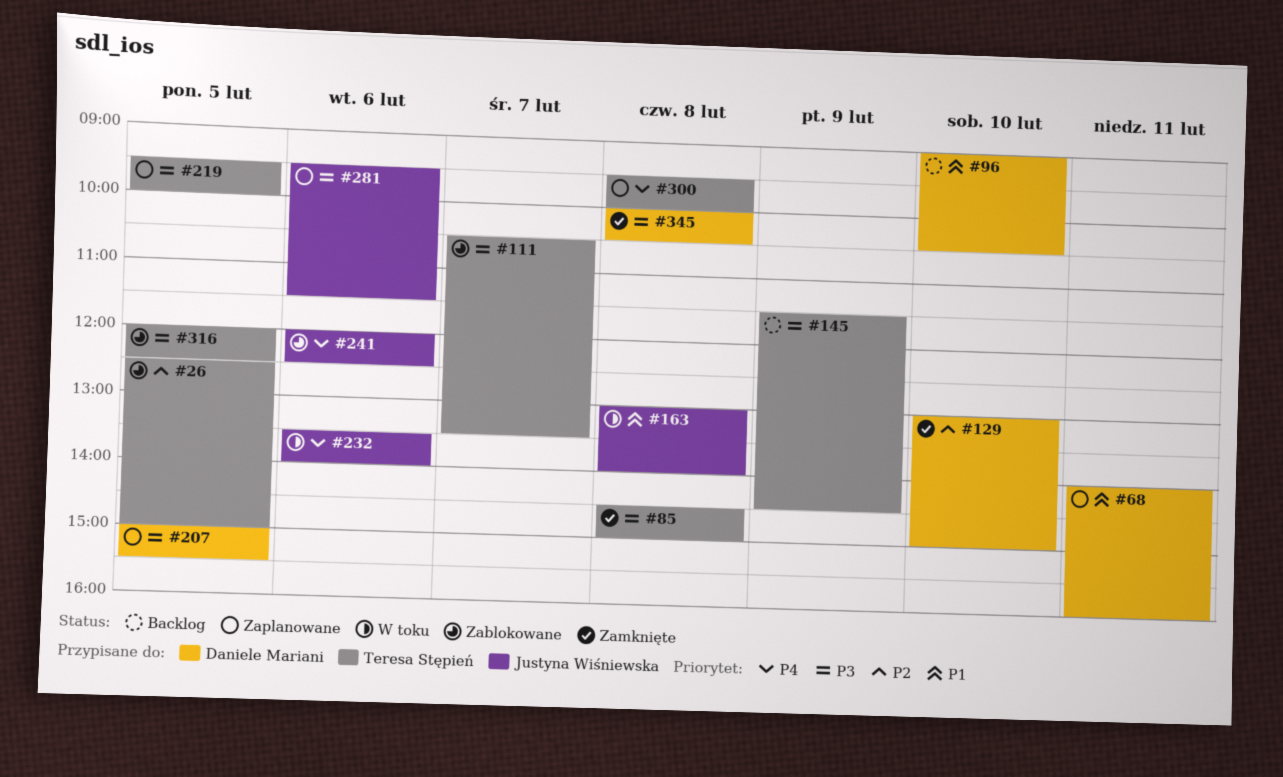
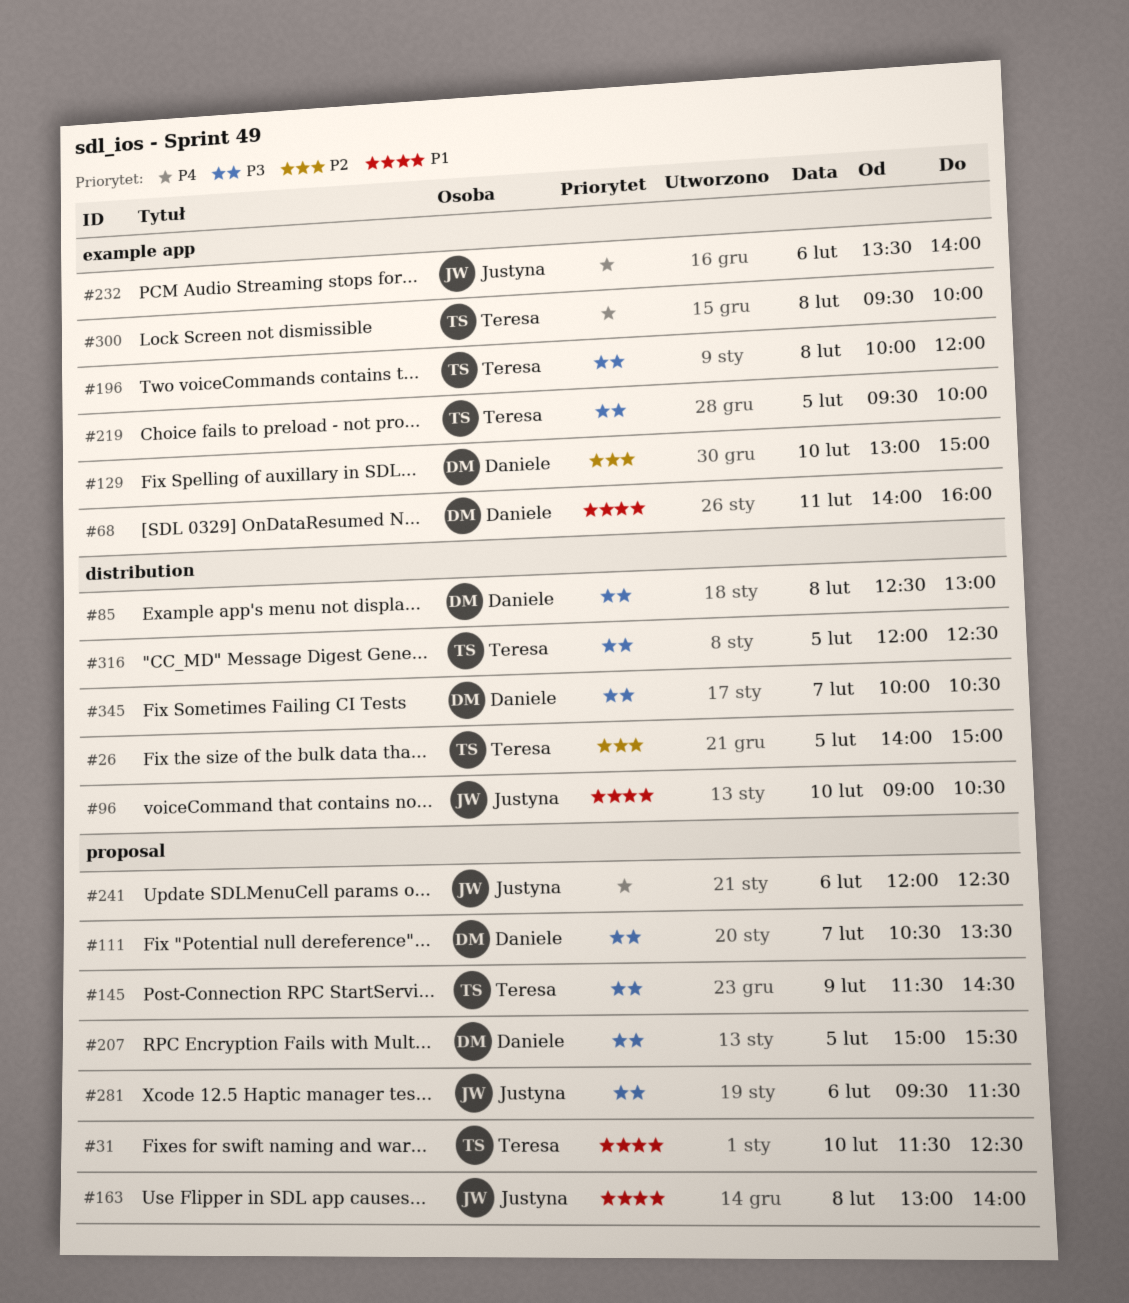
#26, begins: 12:30 -> 14:00
#31: none -> present
#85, owner: Teresa Stępień -> Daniele Mariani
#85, begins: 14:30 -> 12:30
#85, ends: 15:00 -> 13:00
#96, owner: Daniele Mariani -> Justyna Wiśniewska
#111, owner: Teresa Stępień -> Daniele Mariani
#196: none -> present
#345, day: Feb 8 -> Feb 7

